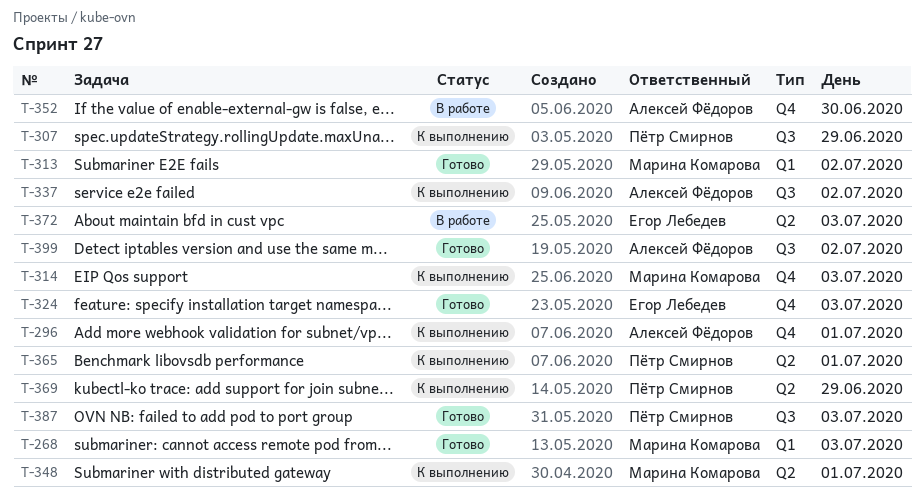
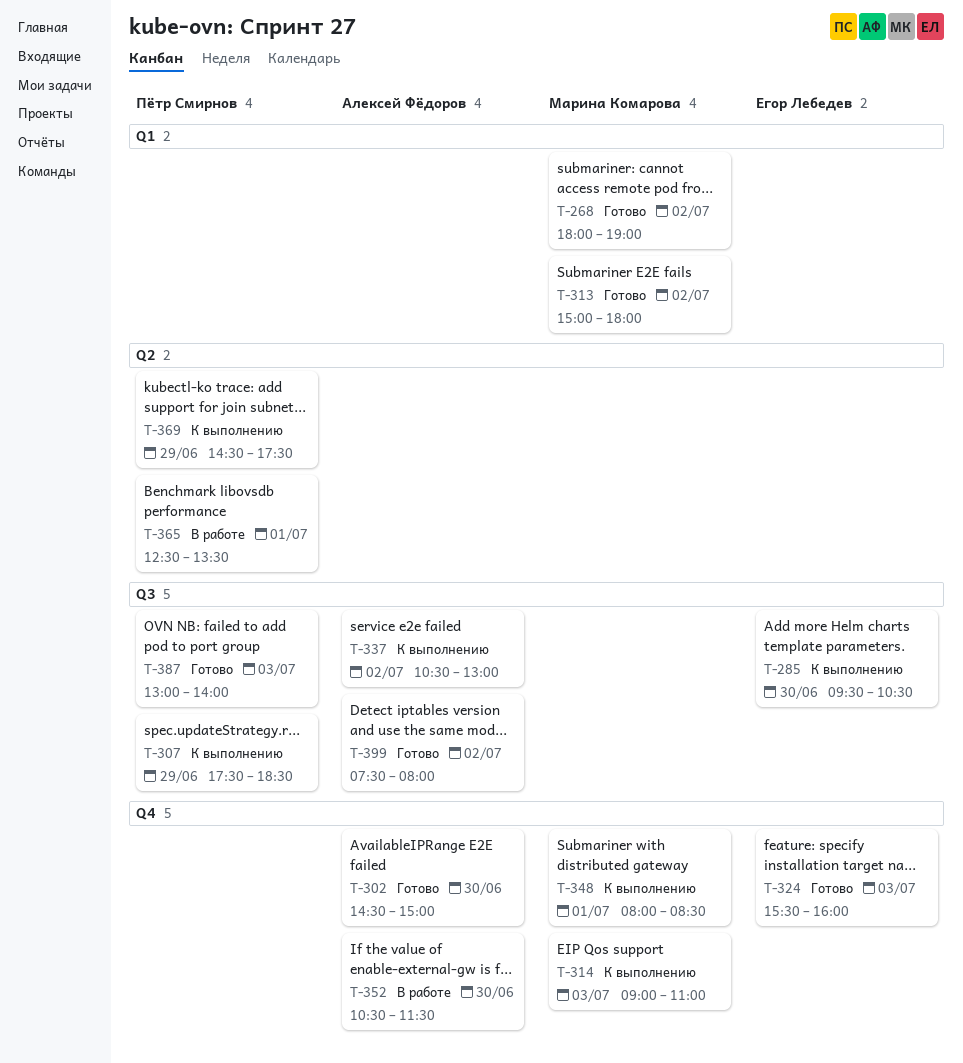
T-268, day: Jul 3 -> Jul 2
T-285: none -> present
T-296: present -> none
T-302: none -> present
T-348, label: Q2 -> Q4
T-365, status: К выполнению -> В работе
T-372: present -> none

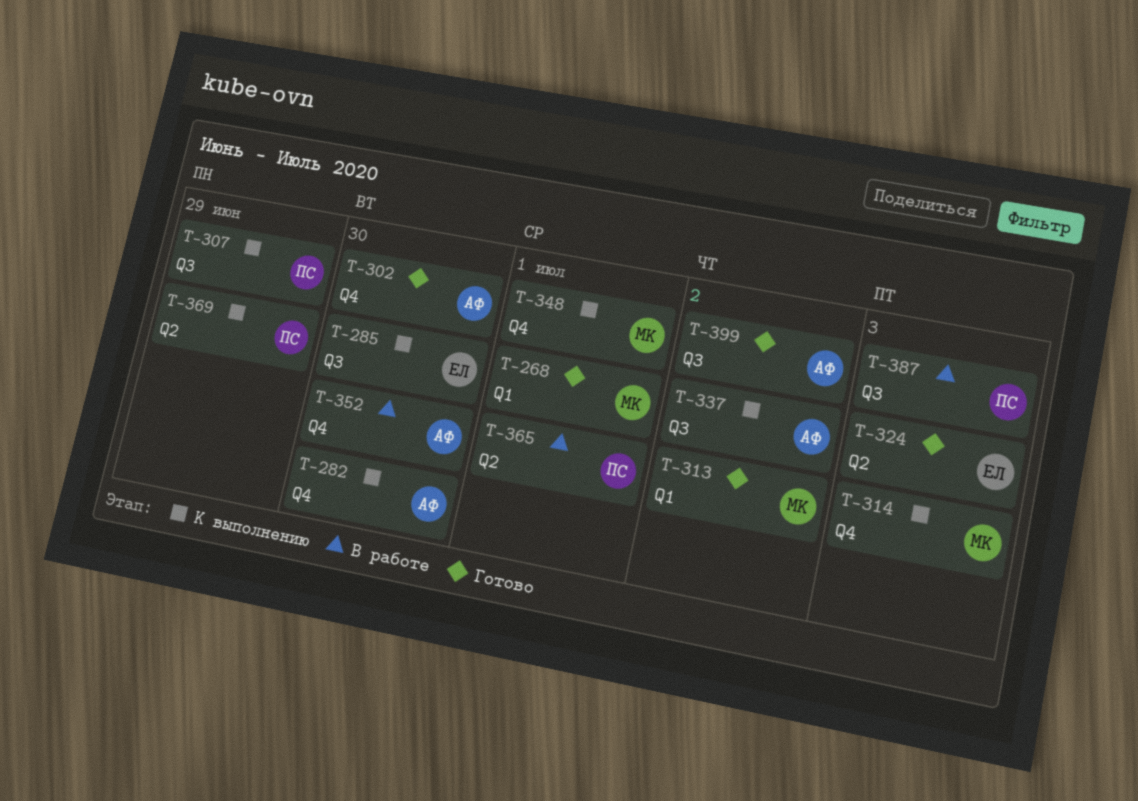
T-268, day: Jul 2 -> Jul 1
T-282: none -> present
T-324, label: Q4 -> Q2
T-387, status: Готово -> В работе

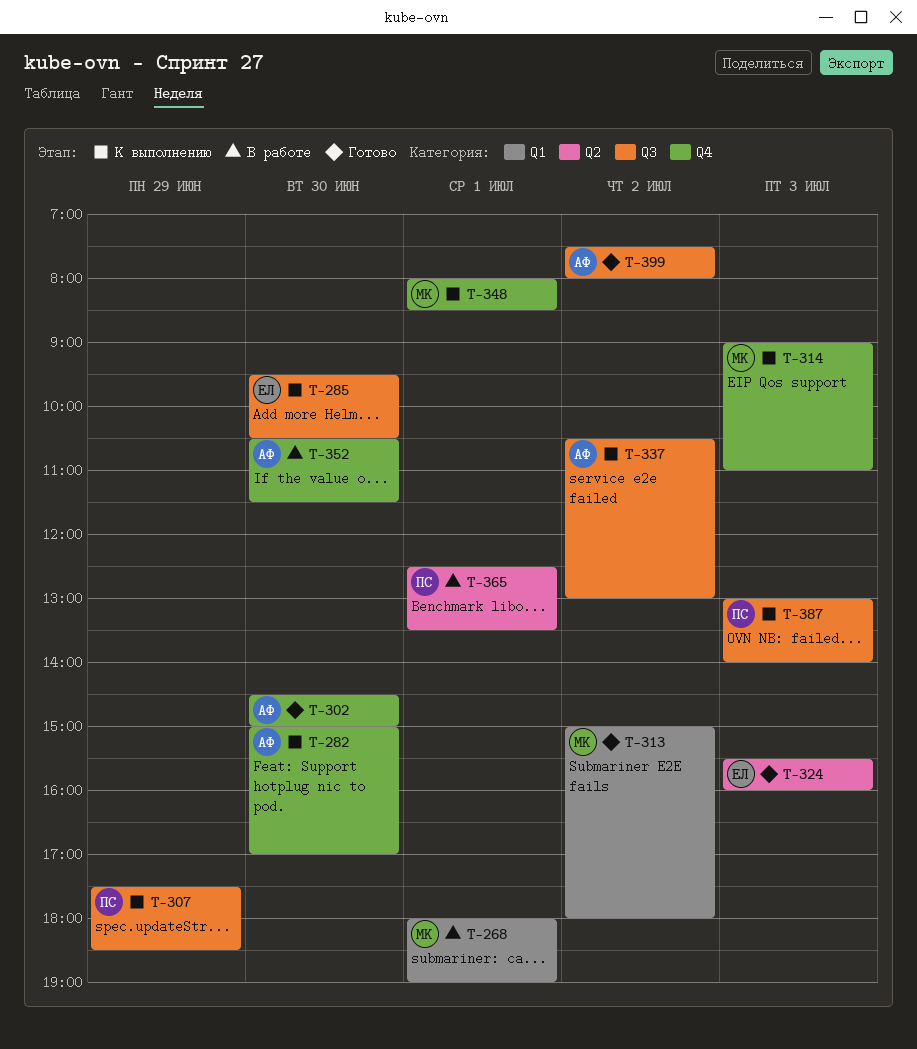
T-268, status: Готово -> В работе
T-369: present -> none
T-387, status: В работе -> К выполнению

